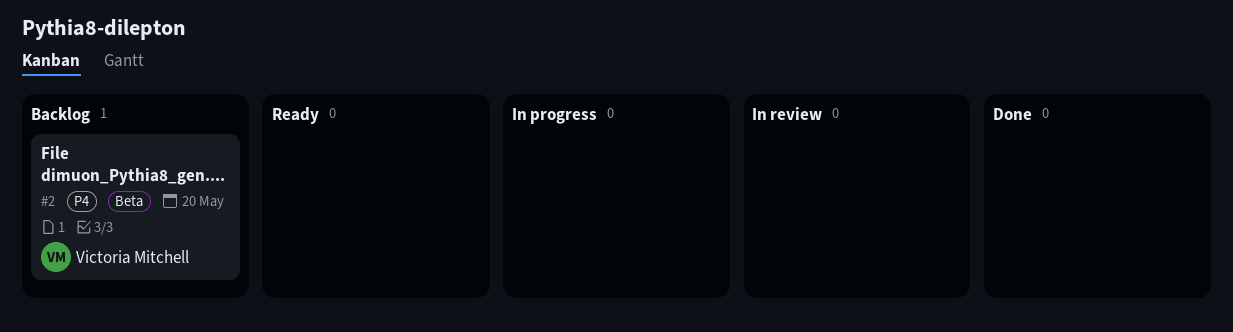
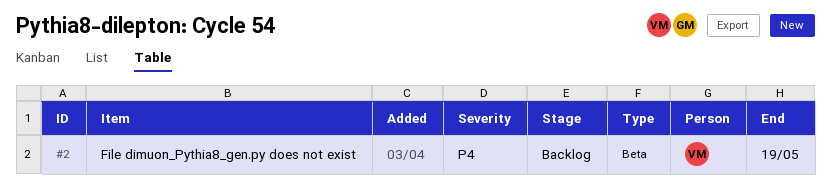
#2, due: May 20 -> May 19

